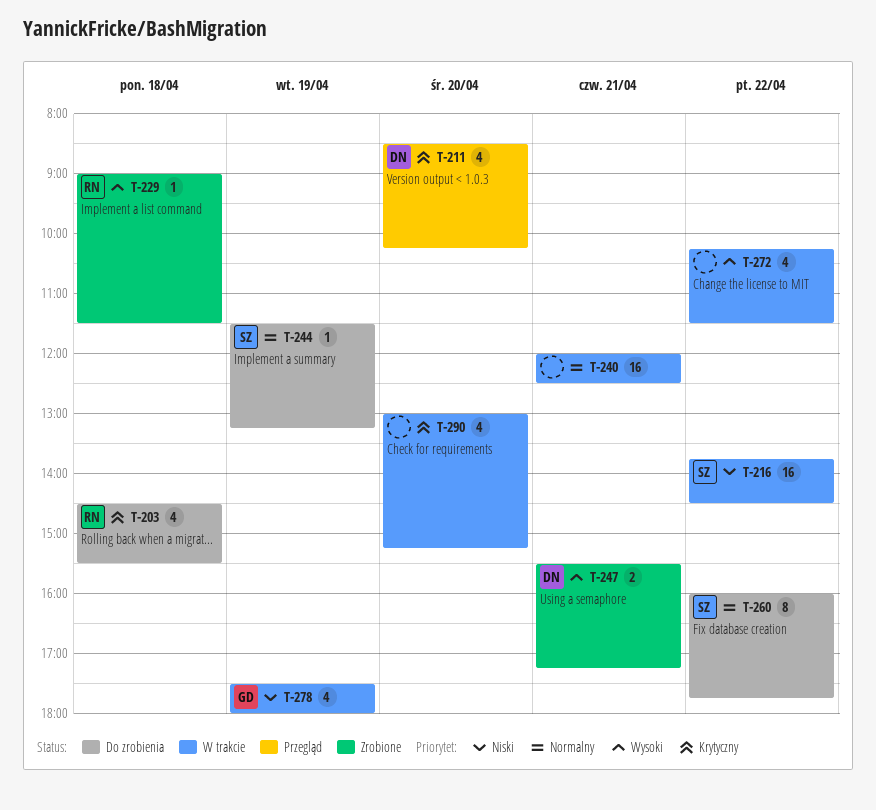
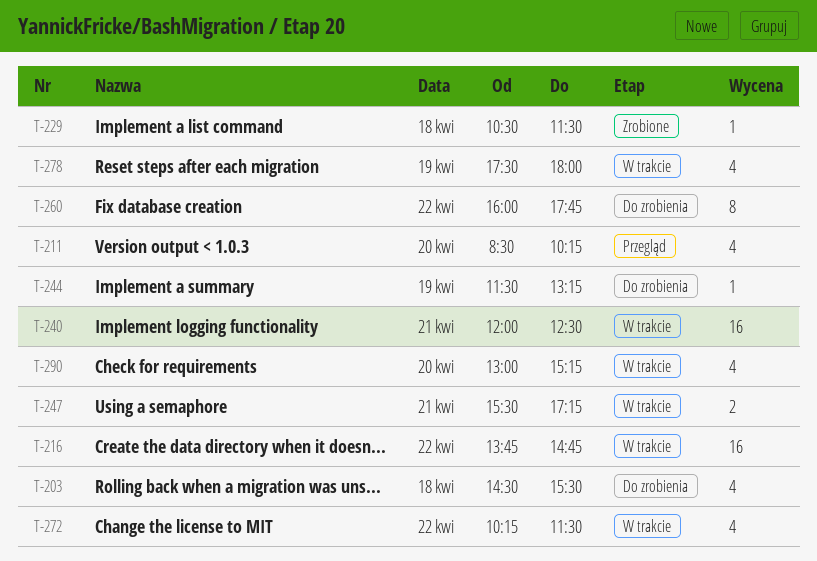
T-216, ends: 14:30 -> 14:45
T-229, begins: 09:00 -> 10:30
T-247, status: Zrobione -> W trakcie

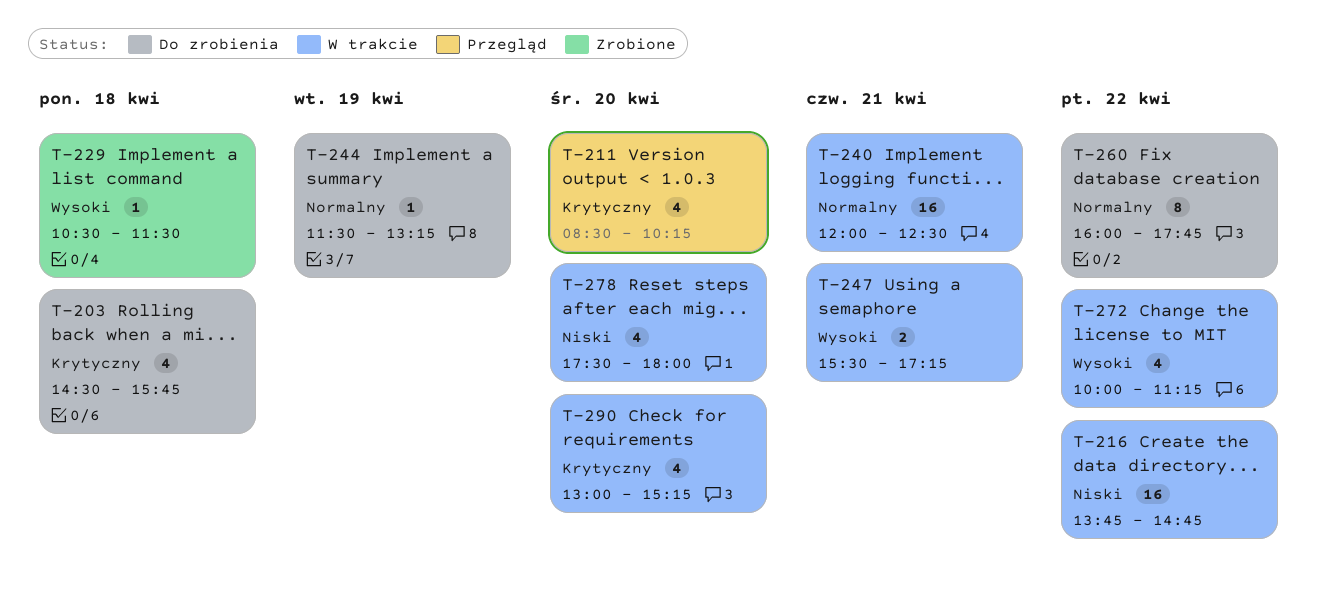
T-203, ends: 15:30 -> 15:45
T-272, begins: 10:15 -> 10:00
T-272, ends: 11:30 -> 11:15
T-278, day: Apr 19 -> Apr 20

